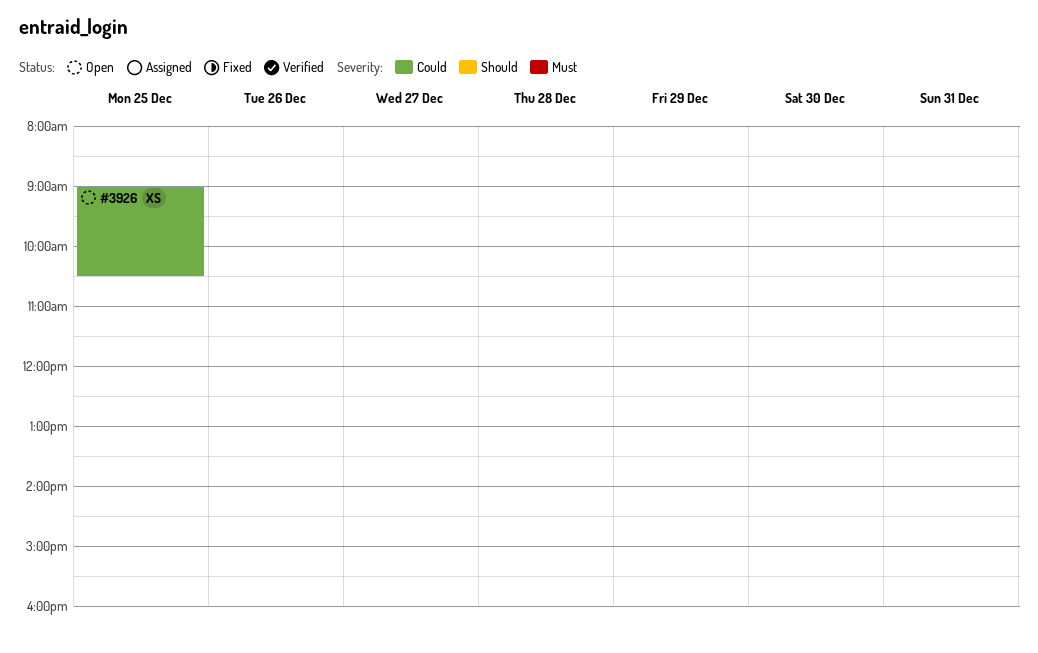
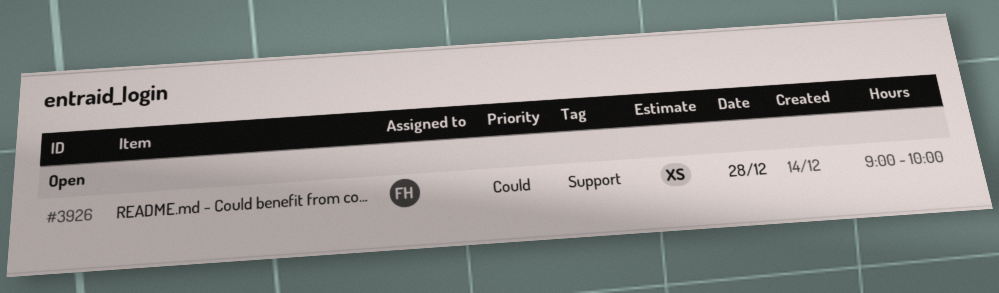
#3926, day: Dec 25 -> Dec 28
#3926, ends: 10:30 -> 10:00

